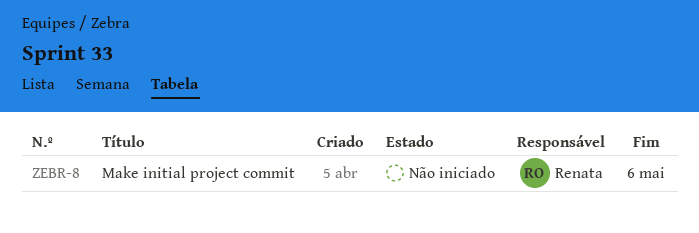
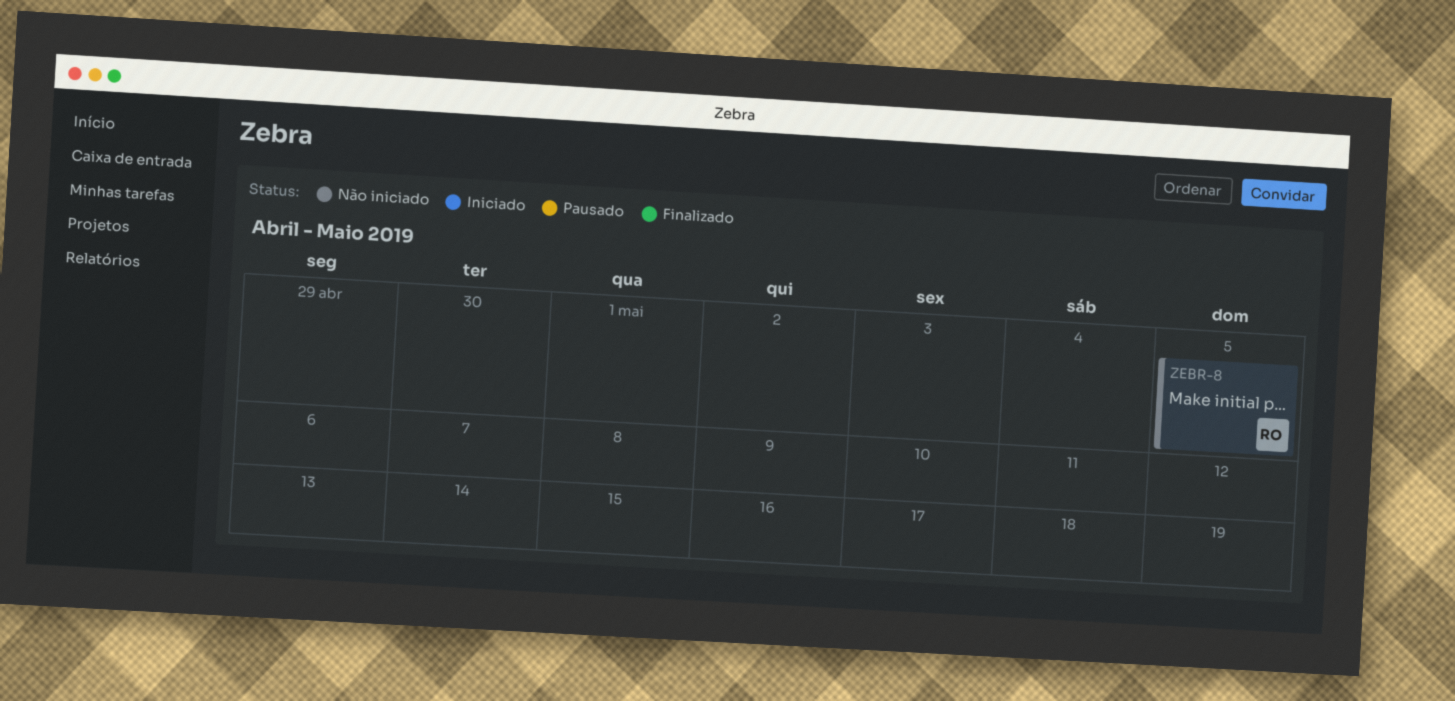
ZEBR-8, due: May 6 -> May 5

